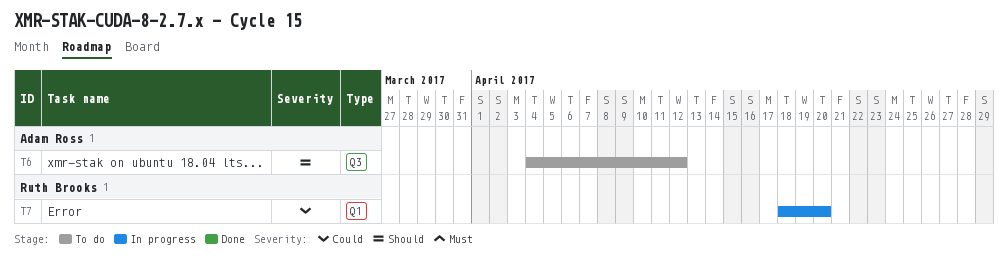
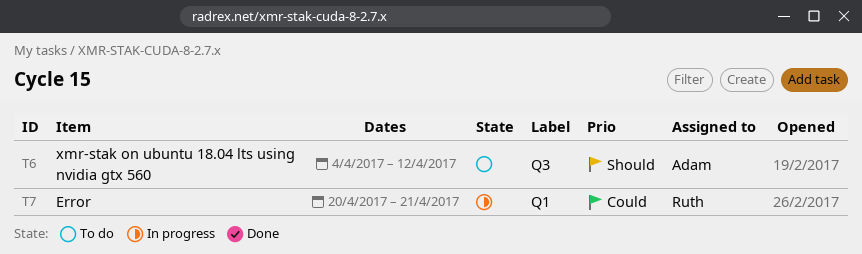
T7, start: Apr 18 -> Apr 20
T7, due: Apr 20 -> Apr 21

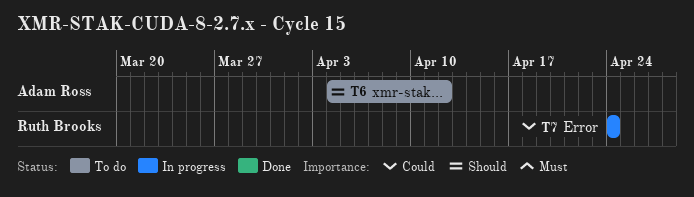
T7, start: Apr 20 -> Apr 24
T7, due: Apr 21 -> Apr 24

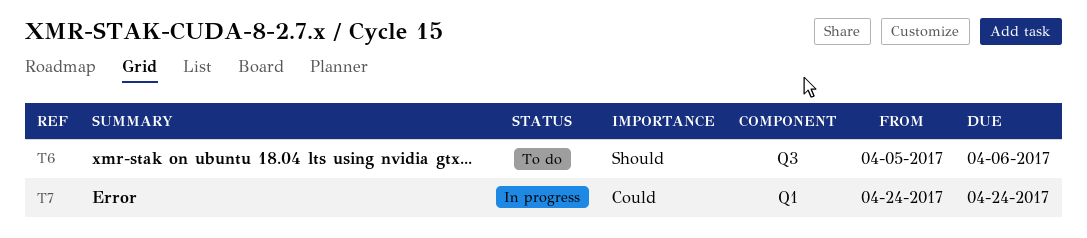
T6, start: Apr 4 -> Apr 5
T6, due: Apr 12 -> Apr 6

